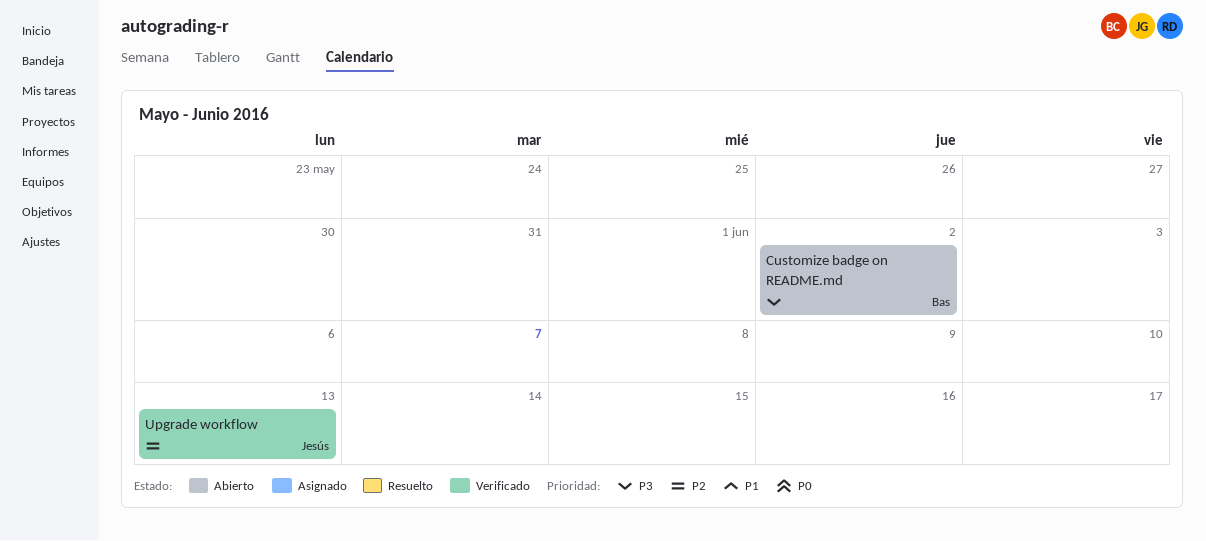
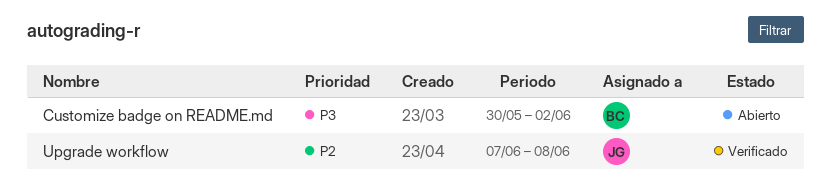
Upgrade workflow, due: Jun 13 -> Jun 8

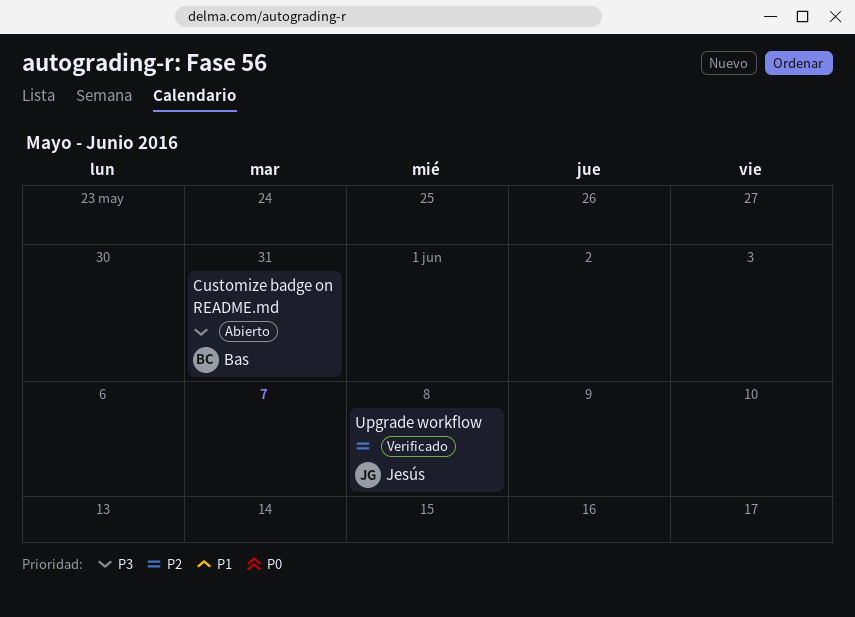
Customize badge on README.md, due: Jun 2 -> May 31

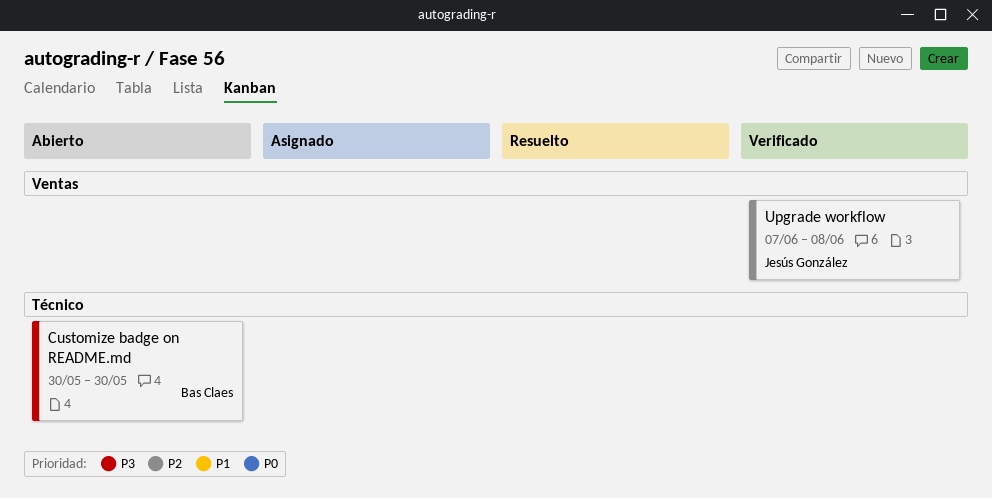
Customize badge on README.md, due: May 31 -> May 30

